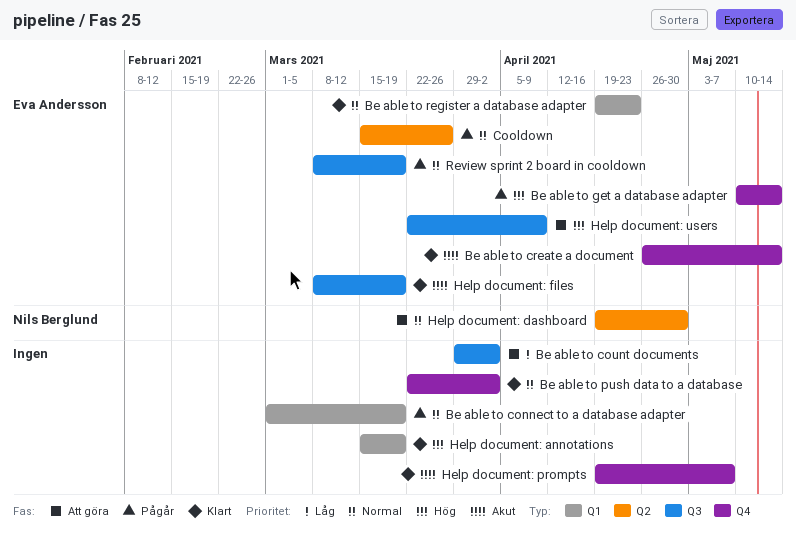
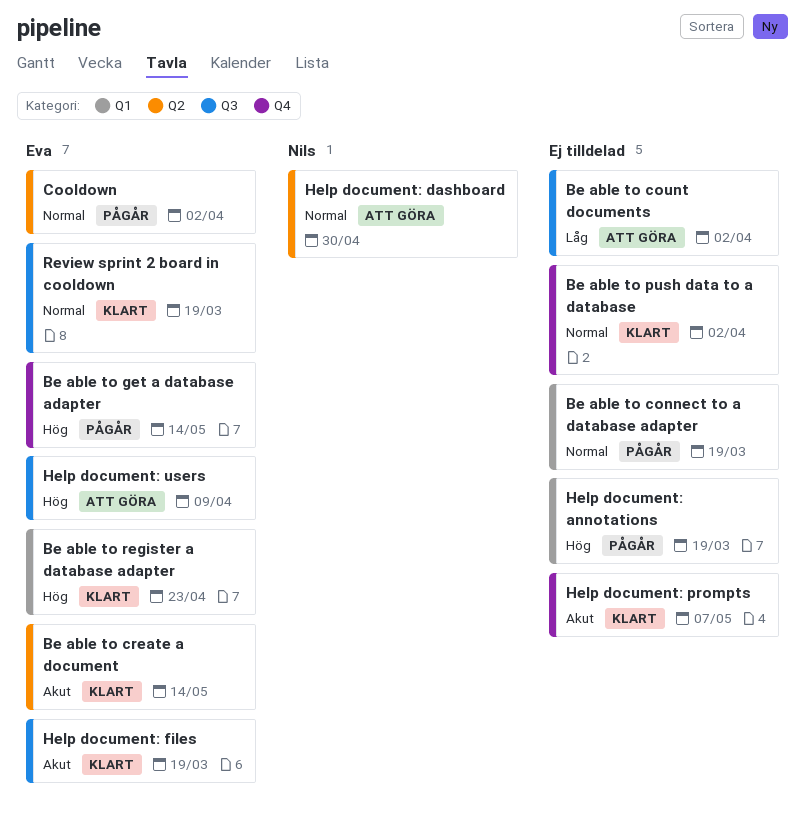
Be able to create a document, label: Q4 -> Q2
Be able to register a database adapter, priority: Normal -> Hög
Cooldown, due: Mar 26 -> Apr 2
Help document: annotations, status: Klart -> Pågår
Review sprint 2 board in cooldown, status: Pågår -> Klart

